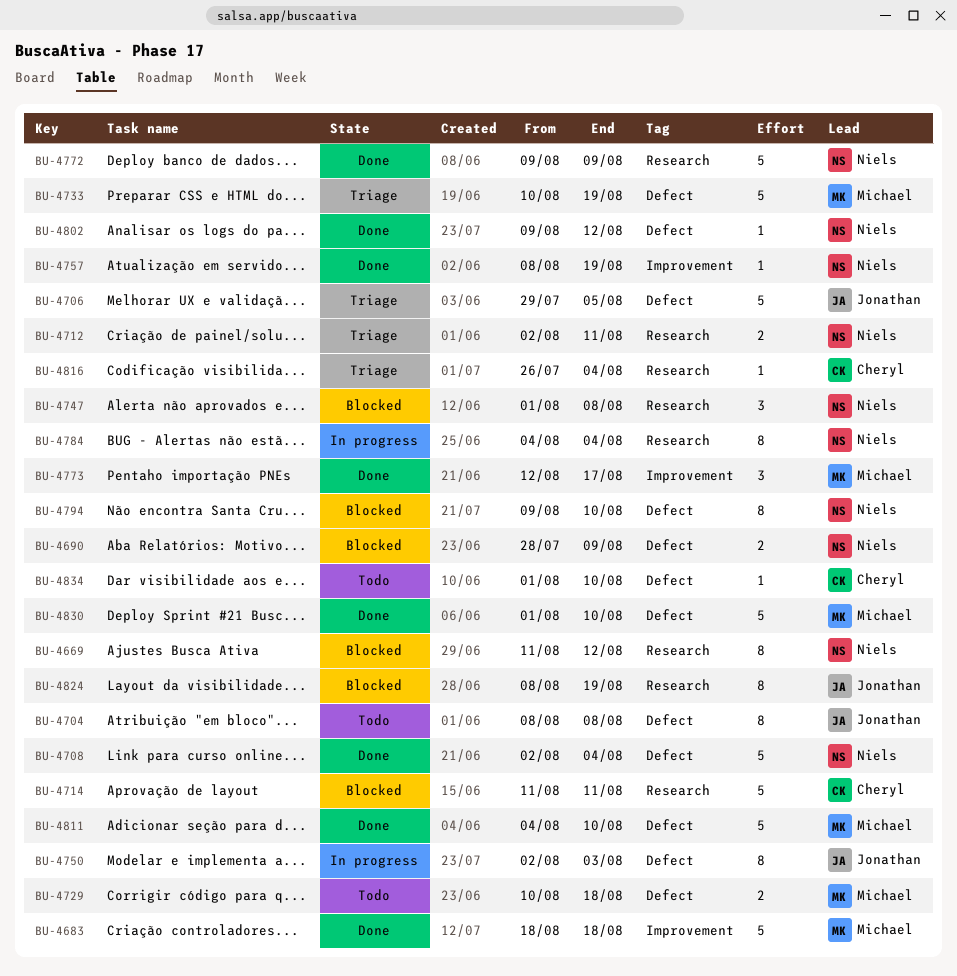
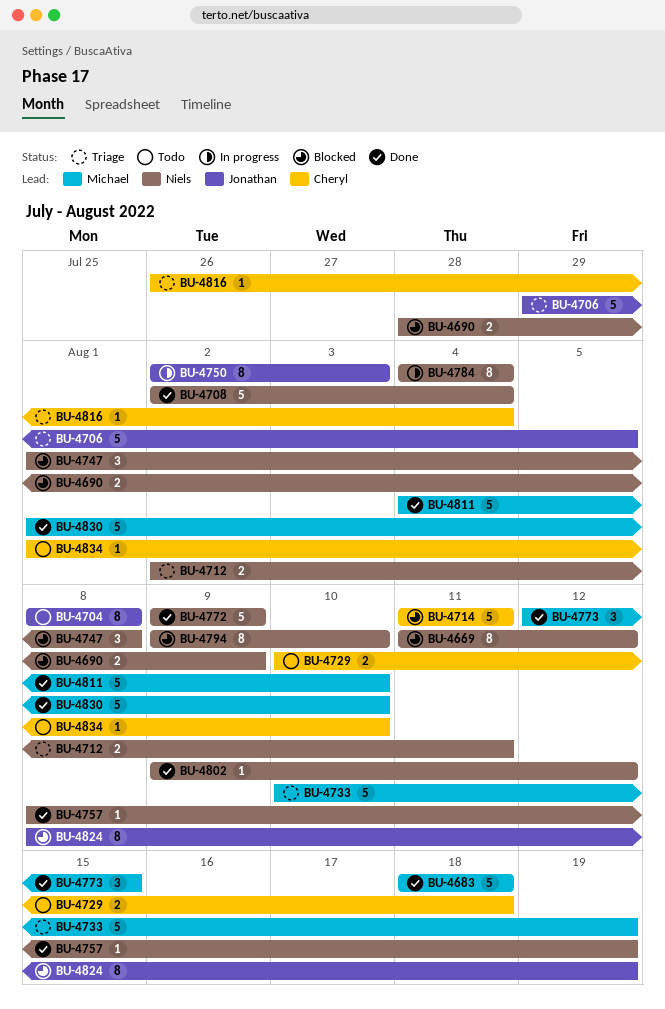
BU-4729, owner: Michael -> Cheryl
BU-4773, due: Aug 17 -> Aug 15

